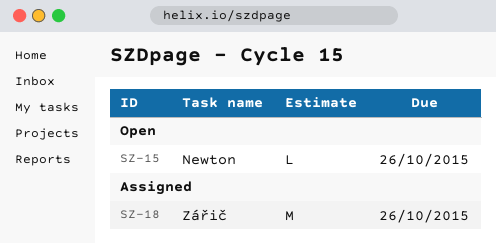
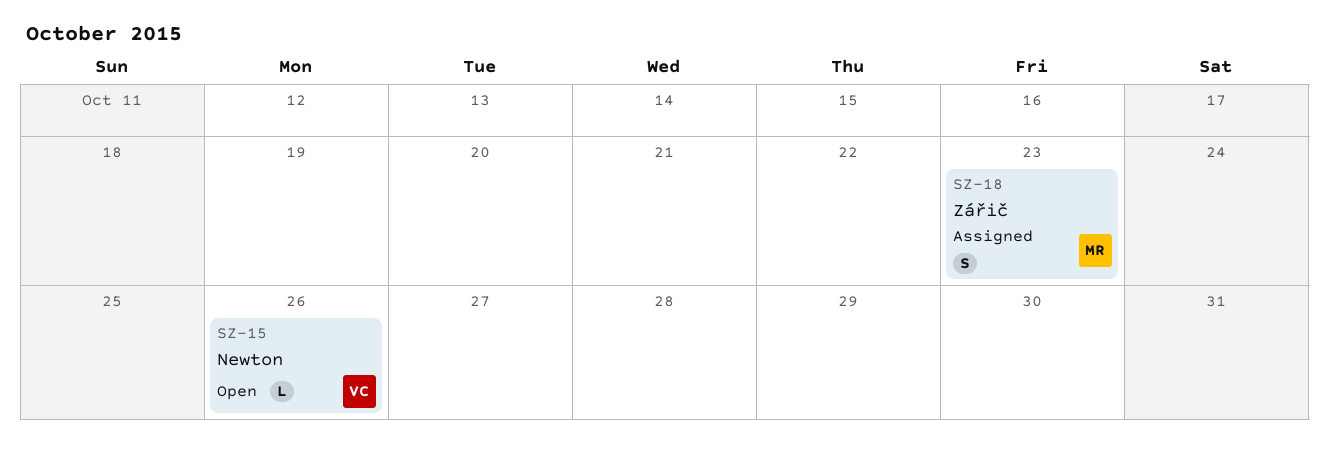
SZ-18, estimate: M -> S
SZ-18, due: Oct 26 -> Oct 23

